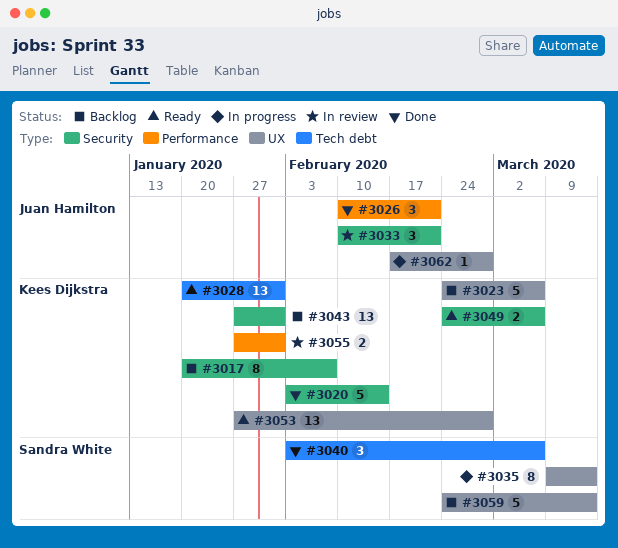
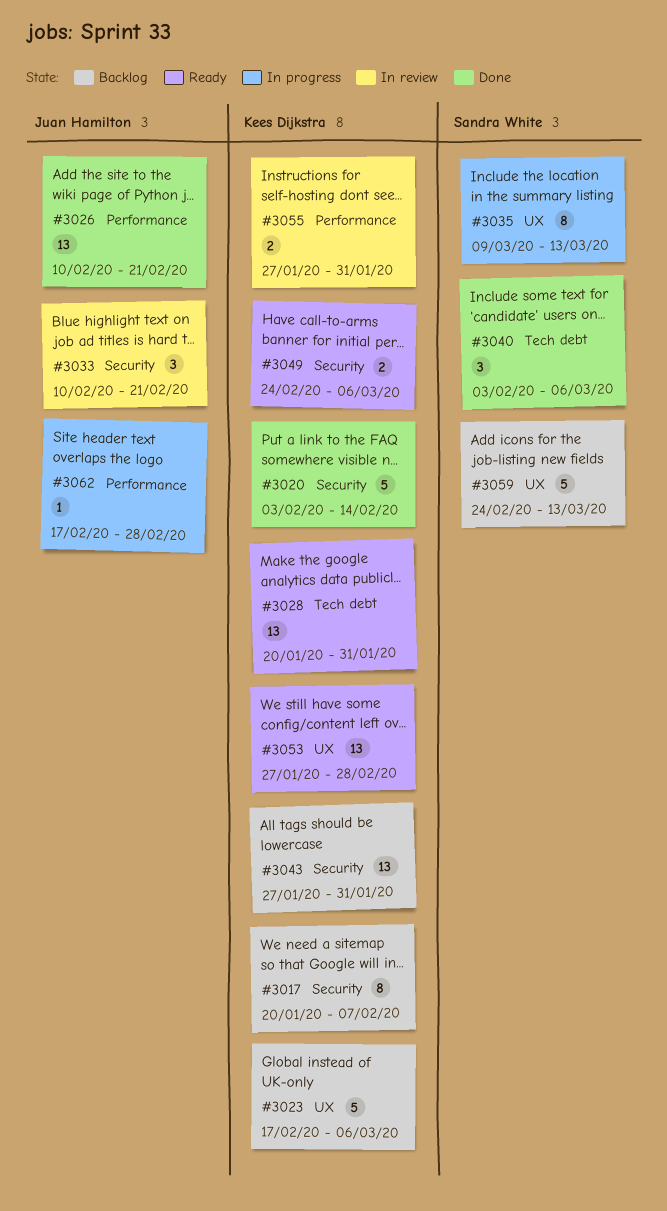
#3023, start: Feb 24 -> Feb 17
#3026, estimate: 3 -> 13
#3062, label: UX -> Performance

